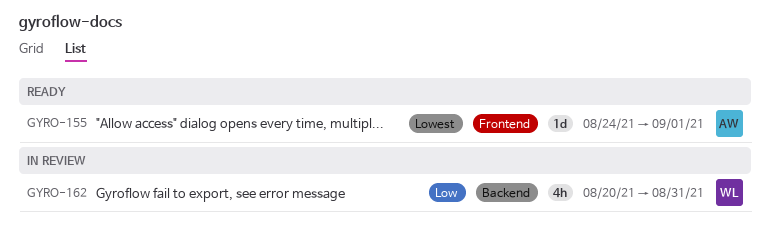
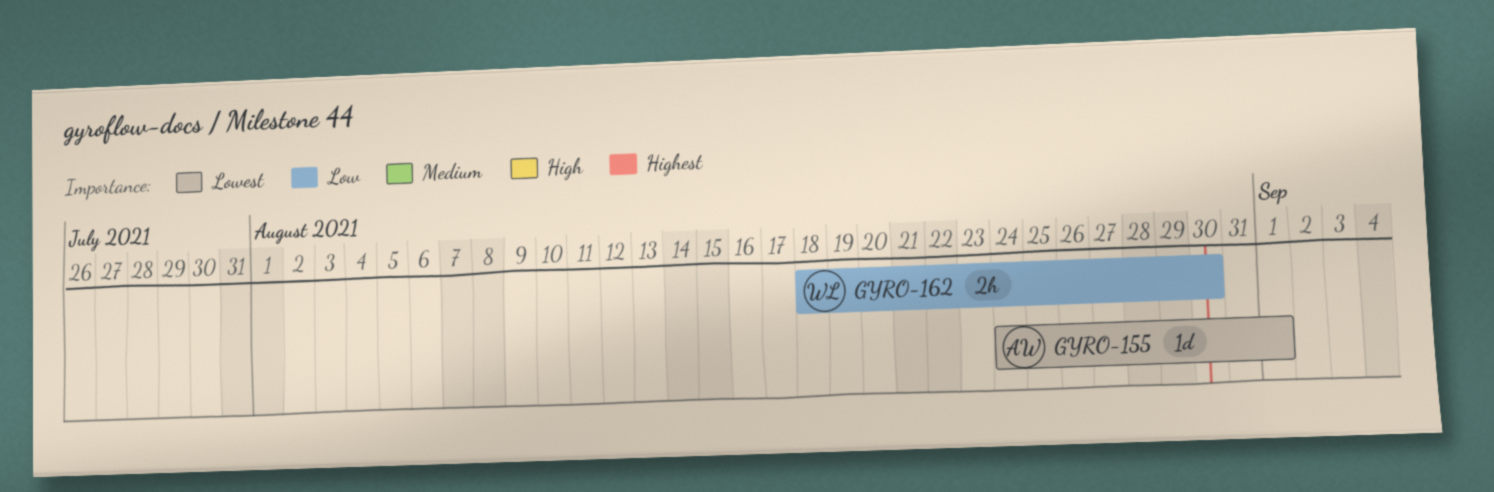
GYRO-162, estimate: 4h -> 2h
GYRO-162, start: Aug 20 -> Aug 18
GYRO-162, due: Aug 31 -> Aug 30

